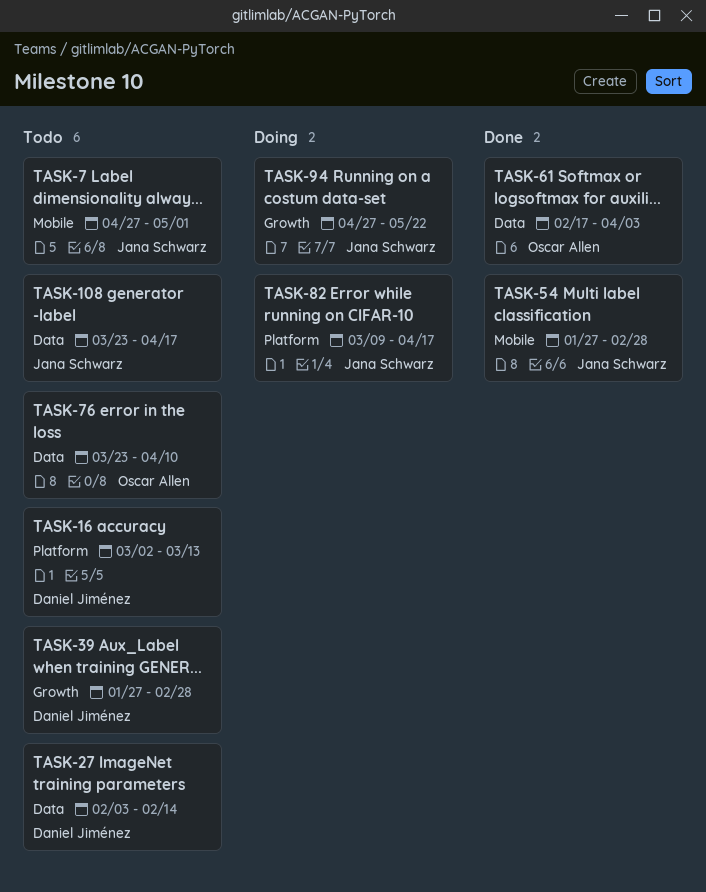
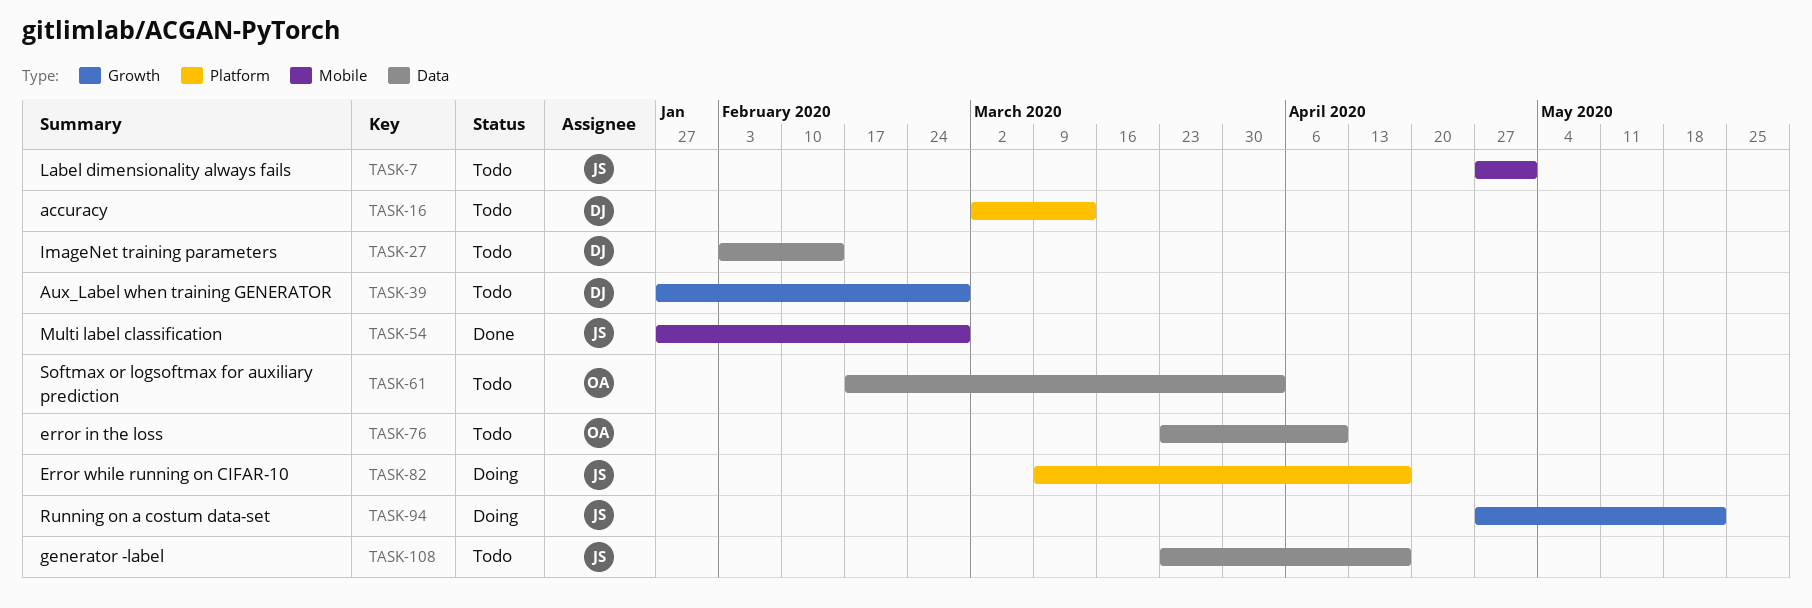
TASK-61, status: Done -> Todo

